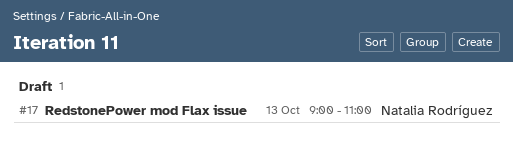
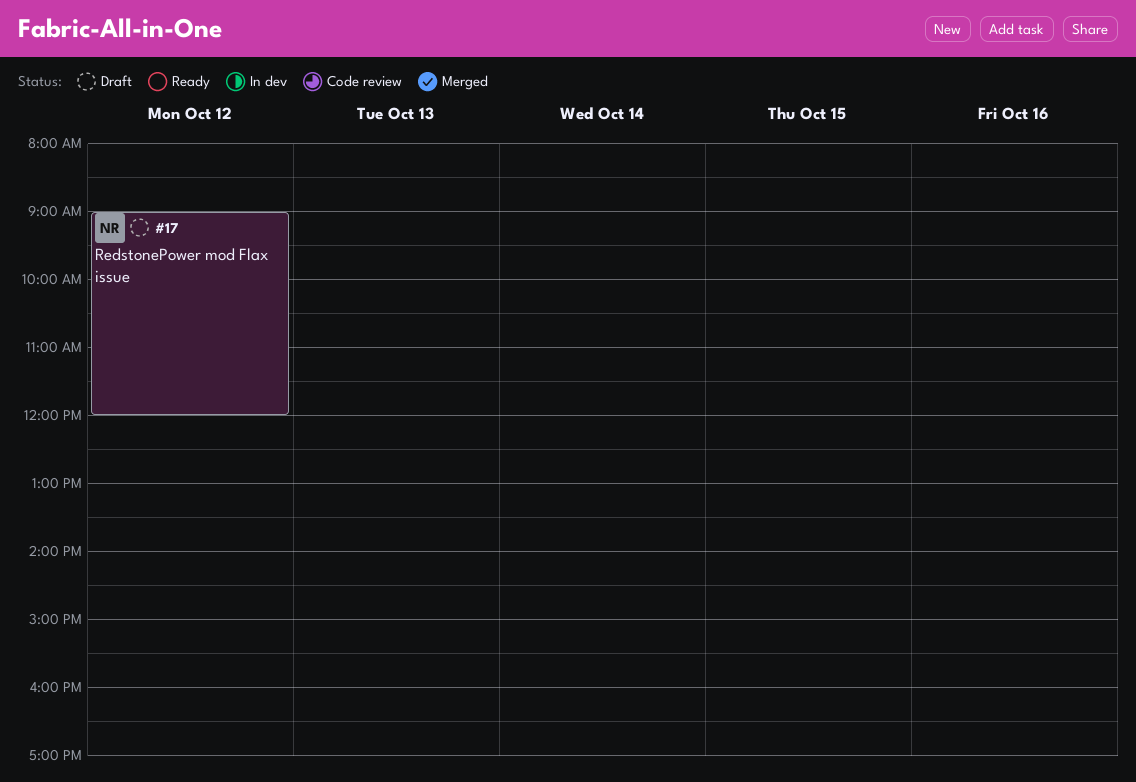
#17, day: Oct 13 -> Oct 12
#17, ends: 11:00 -> 12:00

